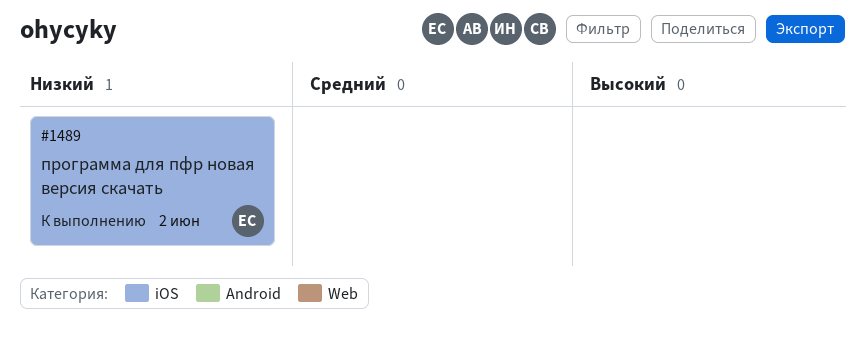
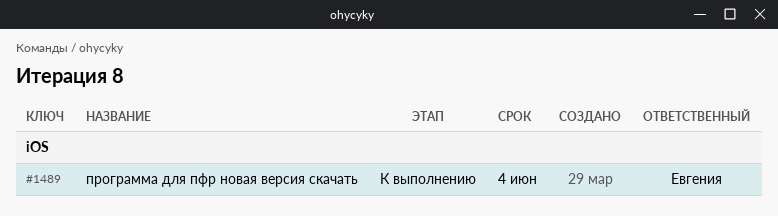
#1489, due: Jun 2 -> Jun 4

